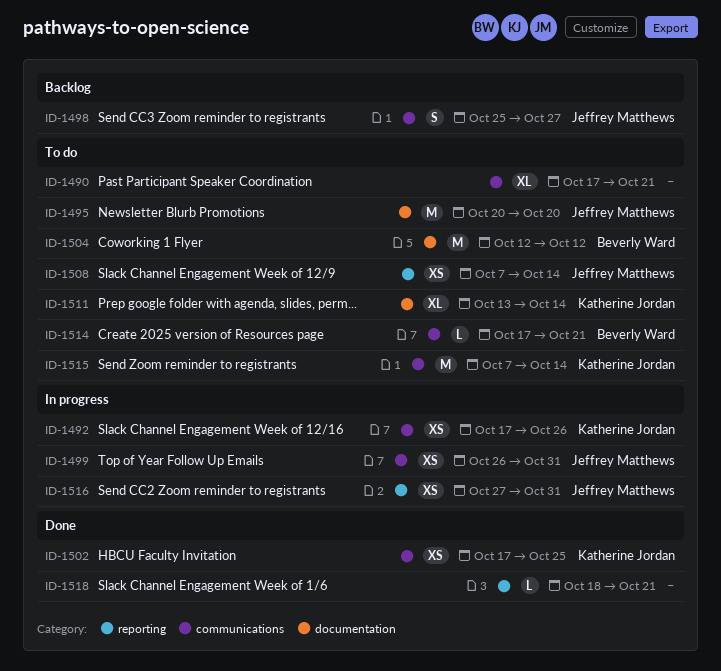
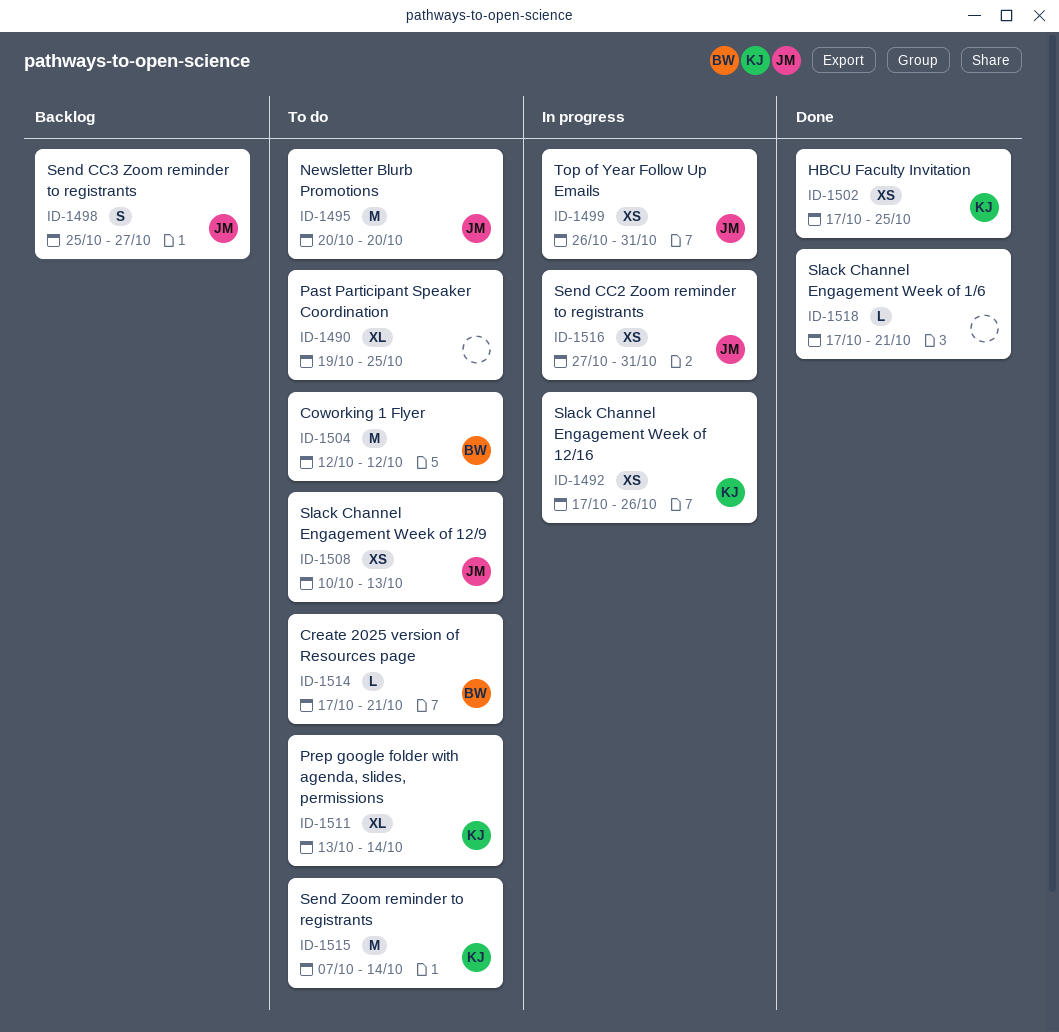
ID-1490, start: Oct 17 -> Oct 19
ID-1490, due: Oct 21 -> Oct 25
ID-1508, start: Oct 7 -> Oct 10
ID-1508, due: Oct 14 -> Oct 13
ID-1518, start: Oct 18 -> Oct 17

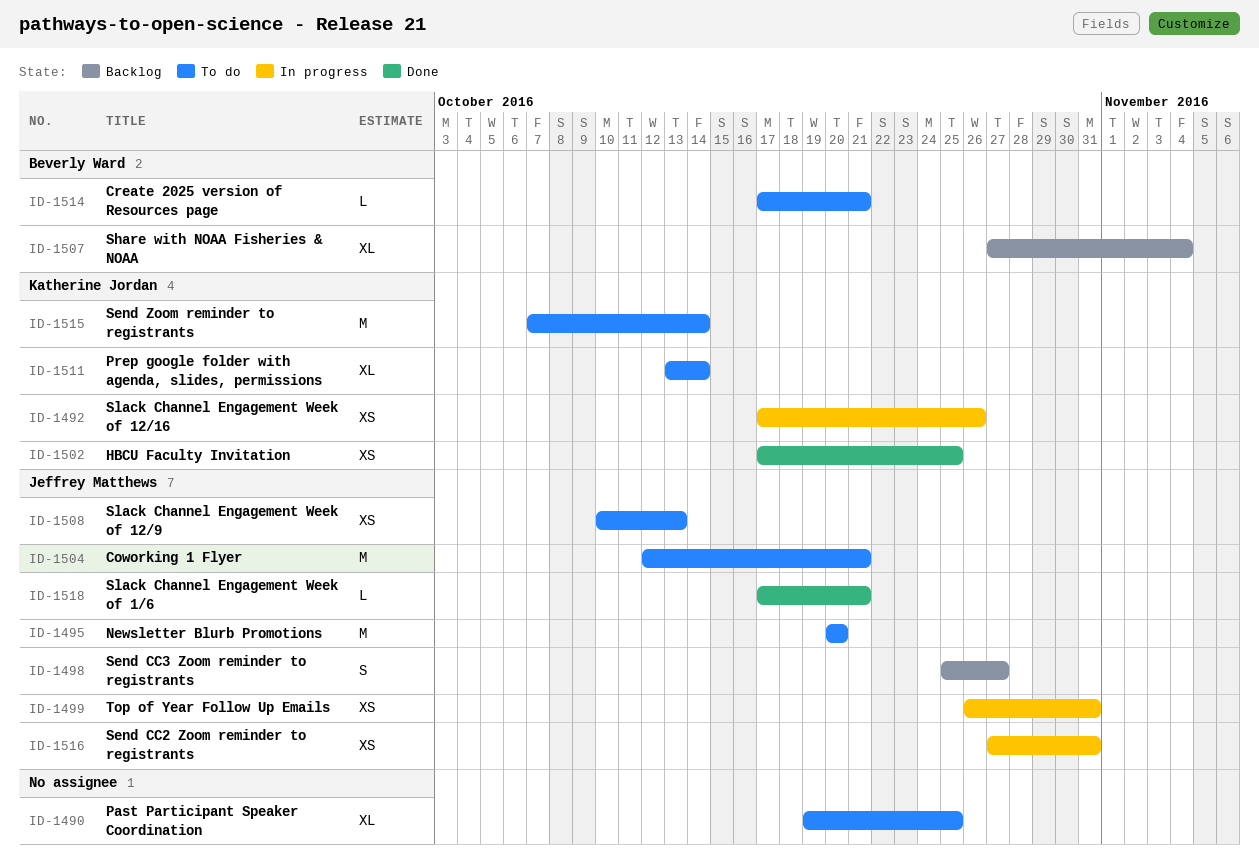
ID-1504, owner: Beverly Ward -> Jeffrey Matthews
ID-1504, due: Oct 12 -> Oct 21
ID-1507: none -> present
ID-1518, owner: none -> Jeffrey Matthews

